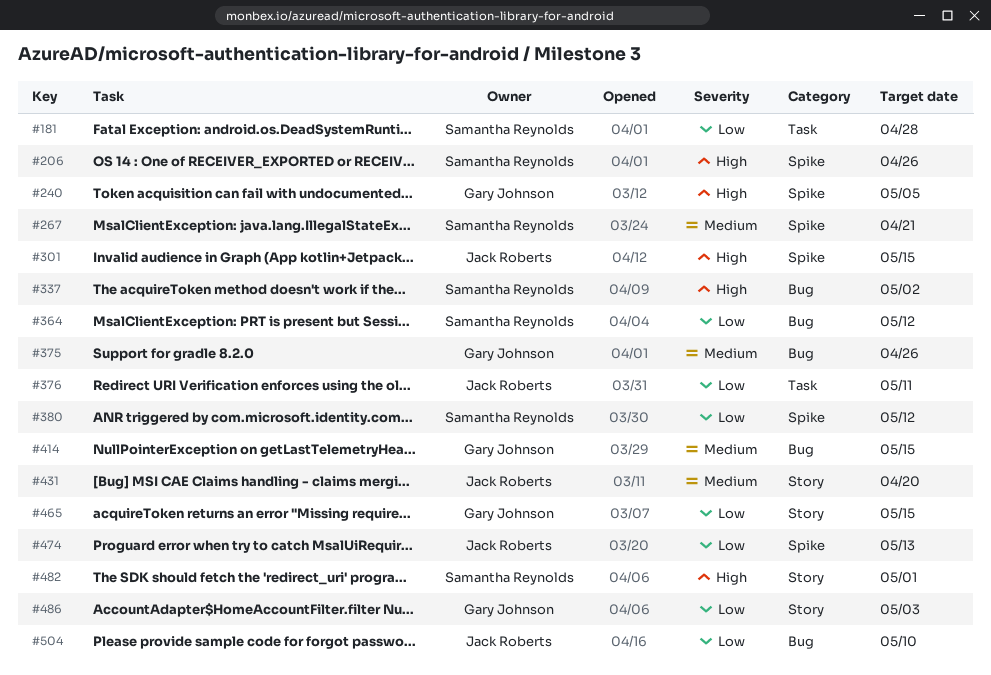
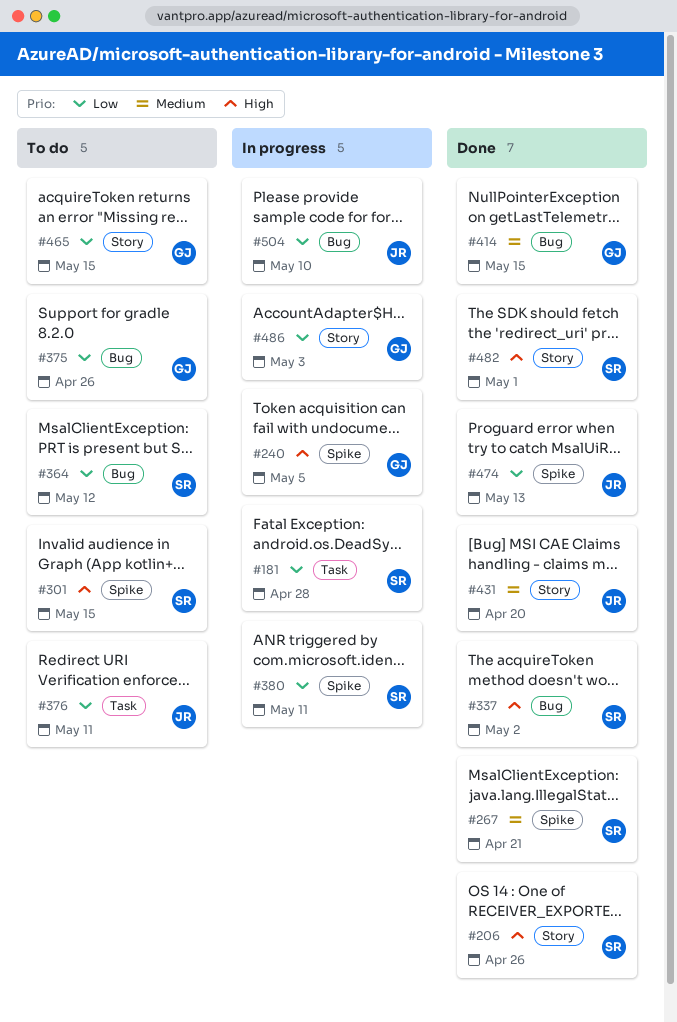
#206, label: Spike -> Story
#301, owner: Jack Roberts -> Samantha Reynolds
#375, priority: Medium -> Low
#380, due: May 12 -> May 11

